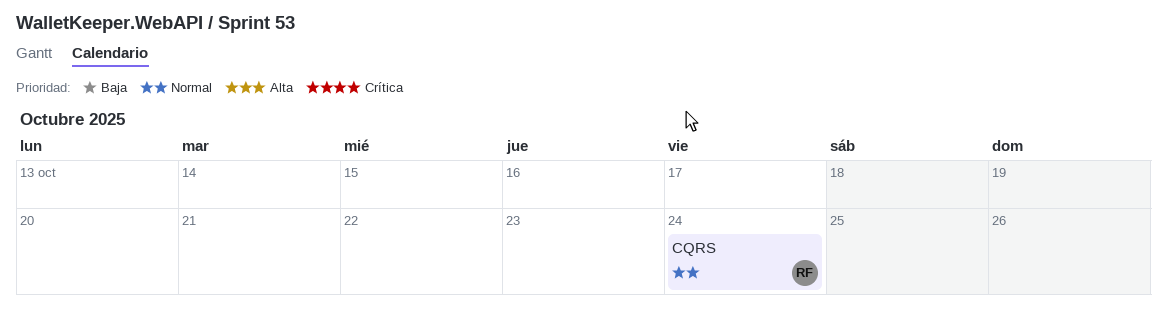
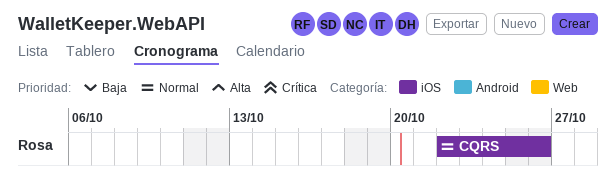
CQRS, due: Oct 24 -> Oct 26

